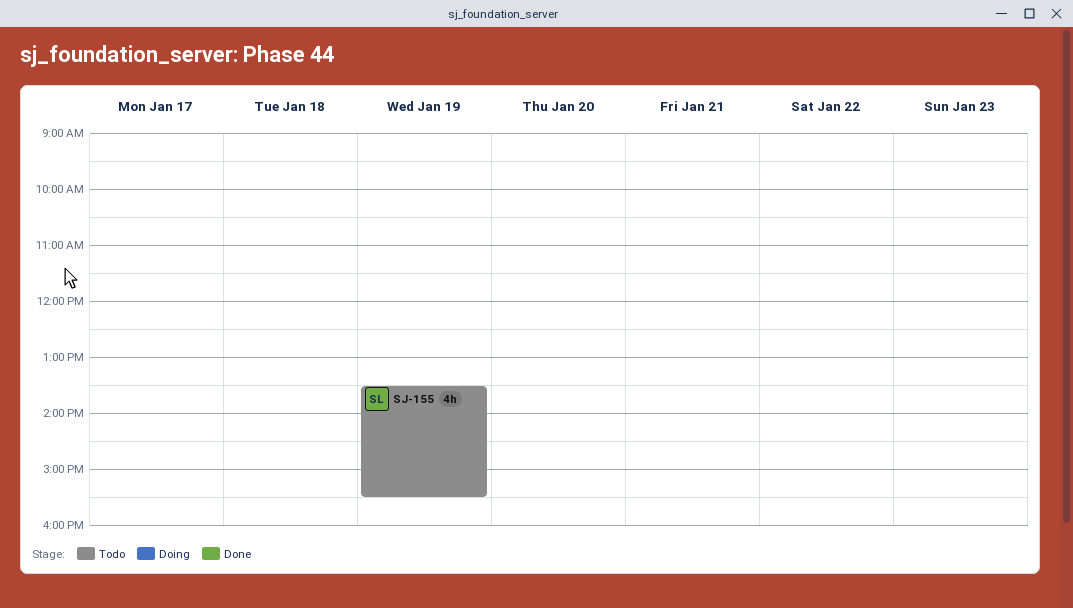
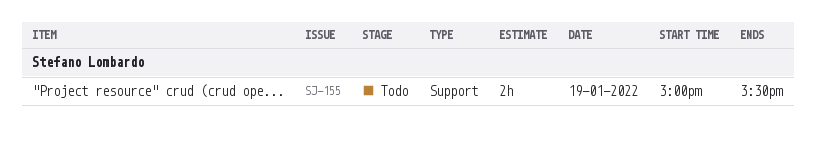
SJ-155, estimate: 4h -> 2h
SJ-155, begins: 13:30 -> 15:00

